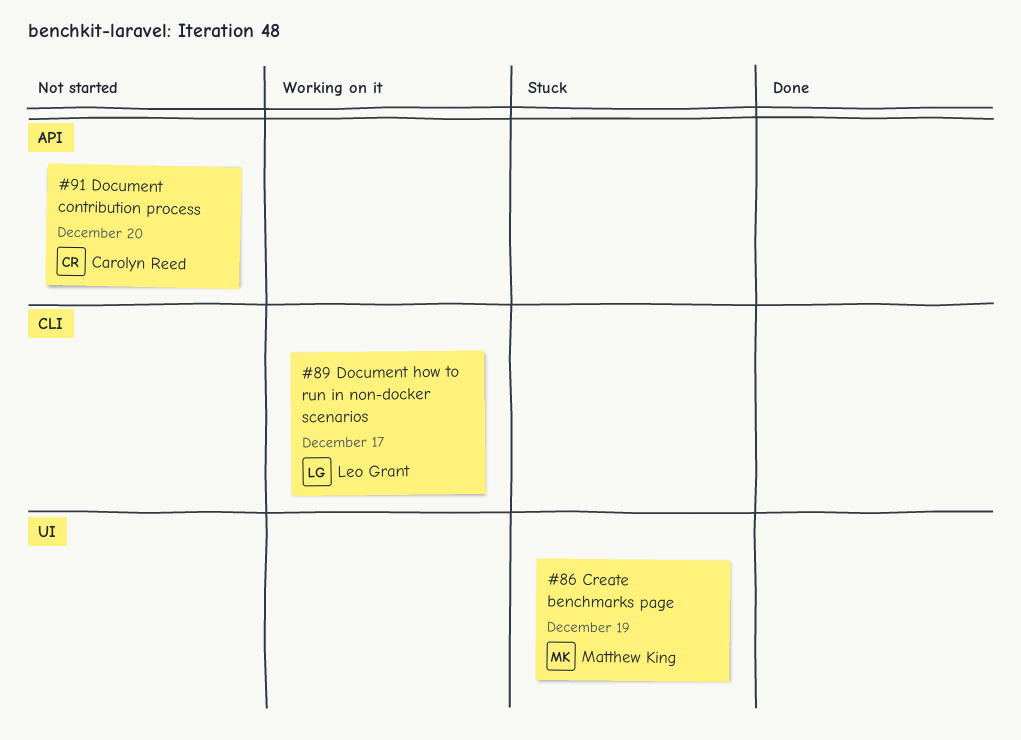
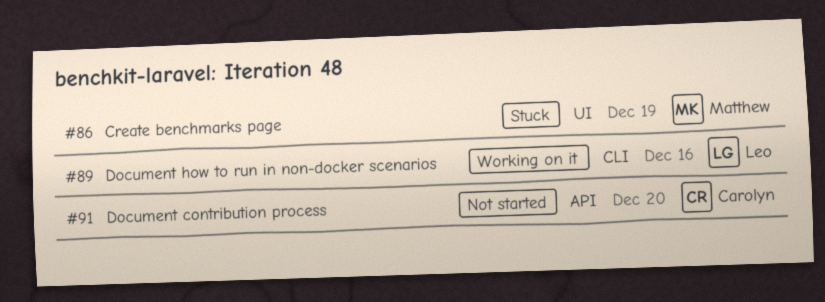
#89, due: Dec 17 -> Dec 16

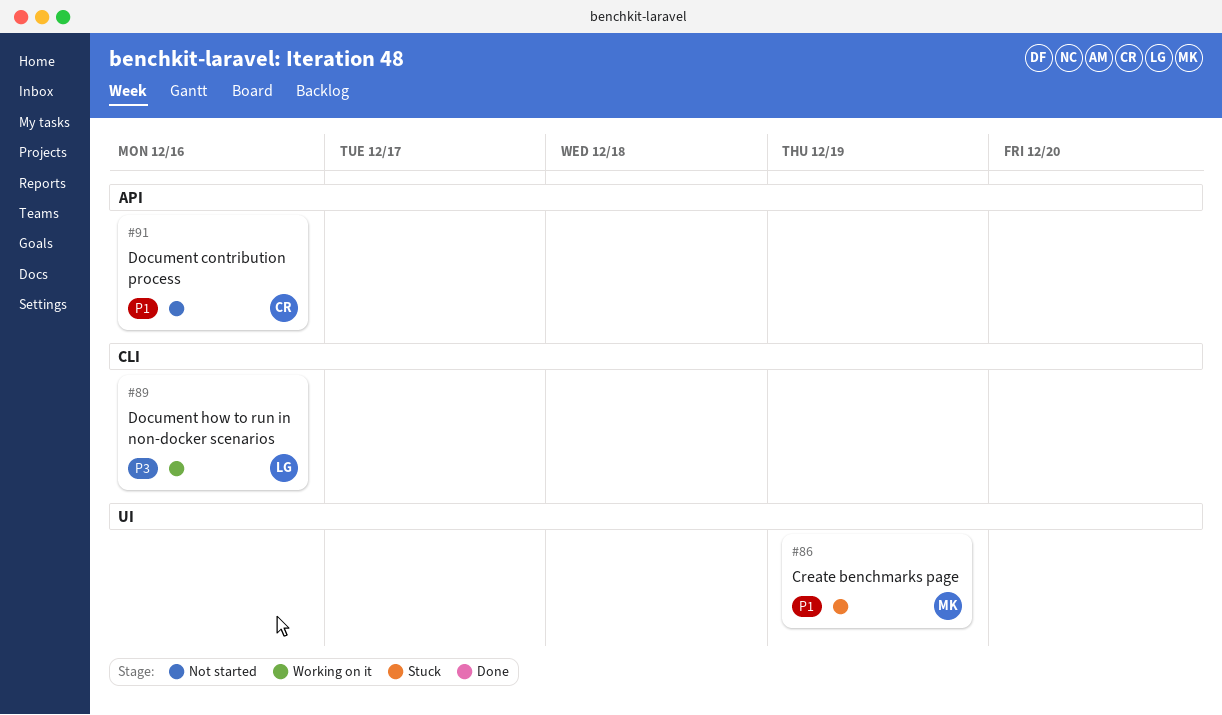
#91, due: Dec 20 -> Dec 16

